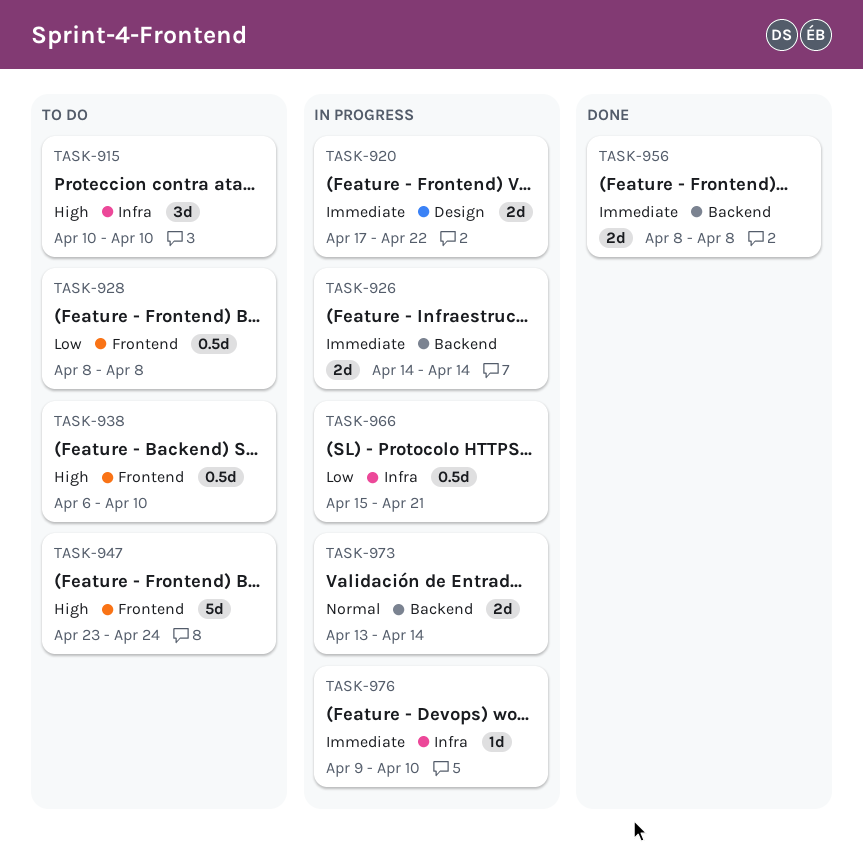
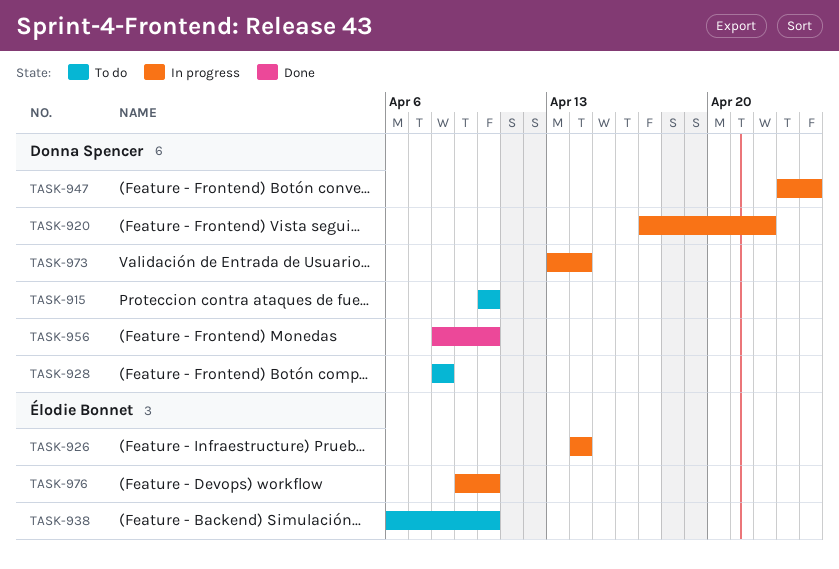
TASK-947, status: To do -> In progress
TASK-956, due: Apr 8 -> Apr 10
TASK-966: present -> none

